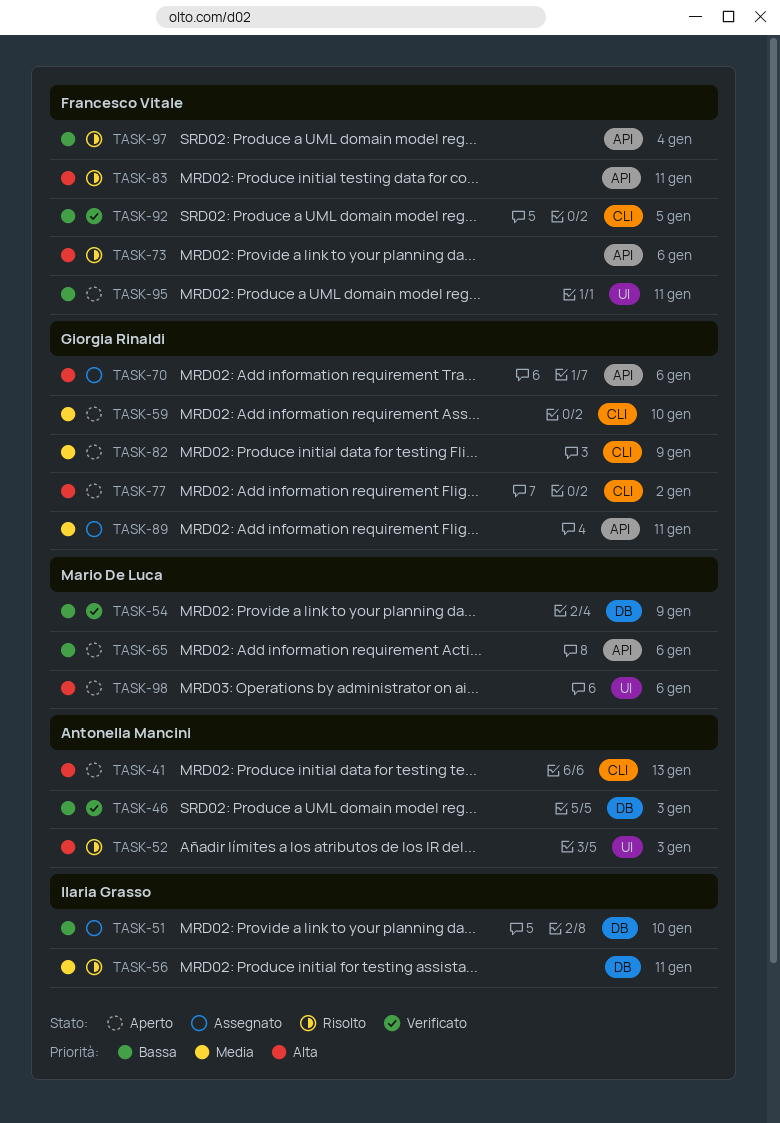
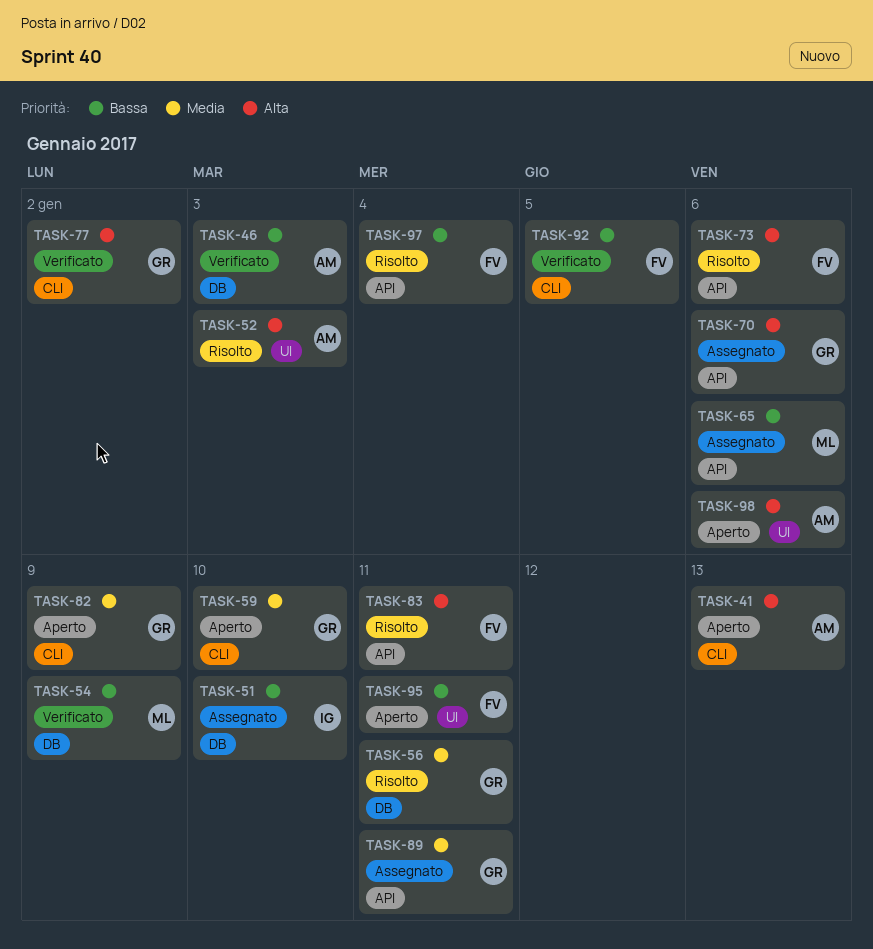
TASK-56, owner: Ilaria Grasso -> Giorgia Rinaldi
TASK-65, status: Aperto -> Assegnato
TASK-77, status: Aperto -> Verificato
TASK-98, owner: Mario De Luca -> Antonella Mancini

